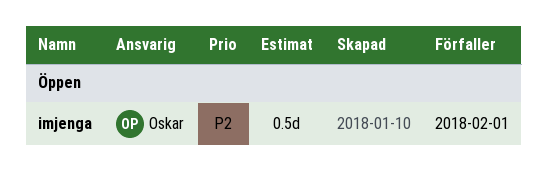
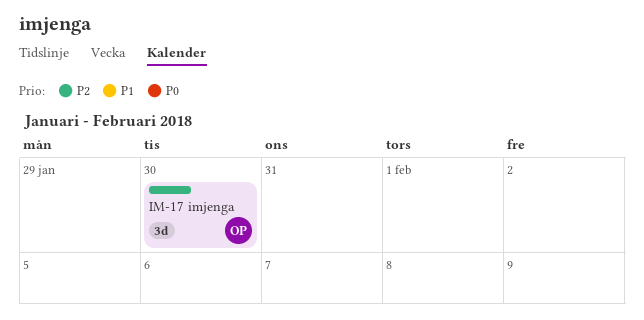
imjenga, estimate: 0.5d -> 3d
imjenga, due: Feb 1 -> Jan 30

